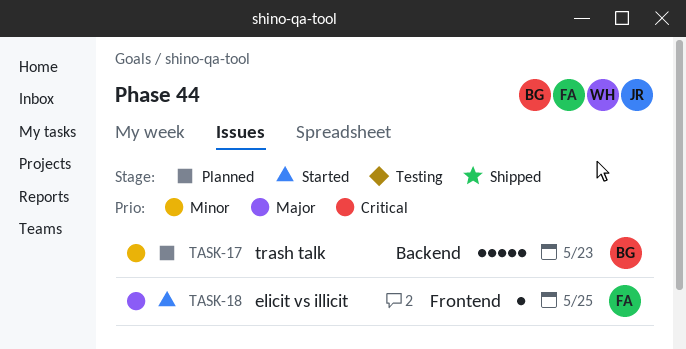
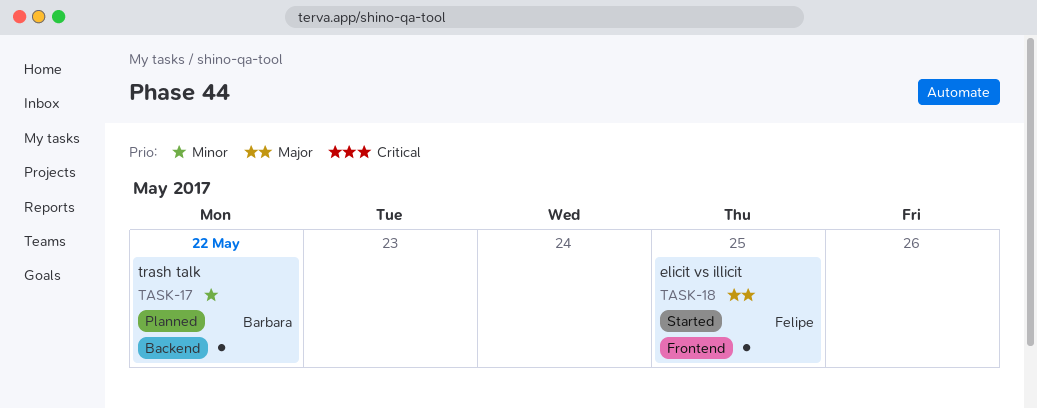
TASK-17, estimate: 5 -> 1
TASK-17, due: May 23 -> May 22

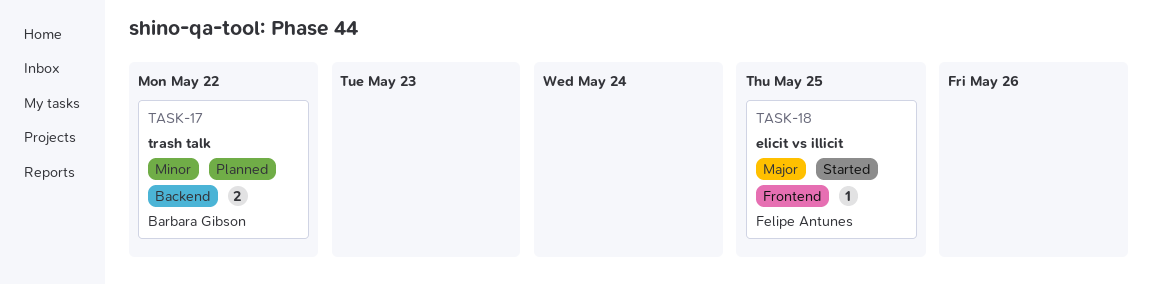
TASK-17, estimate: 1 -> 2

